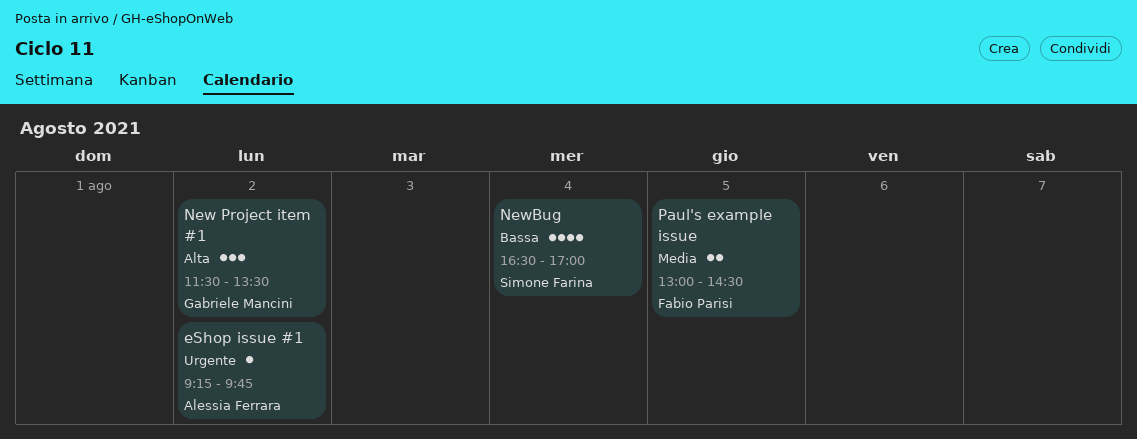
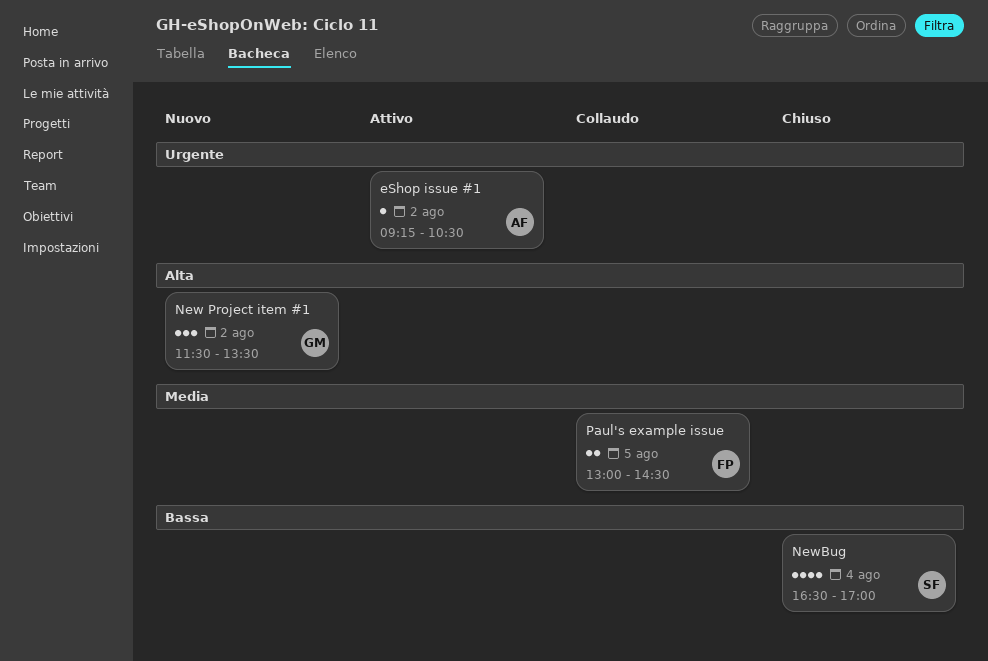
eShop issue #1, ends: 09:45 -> 10:30

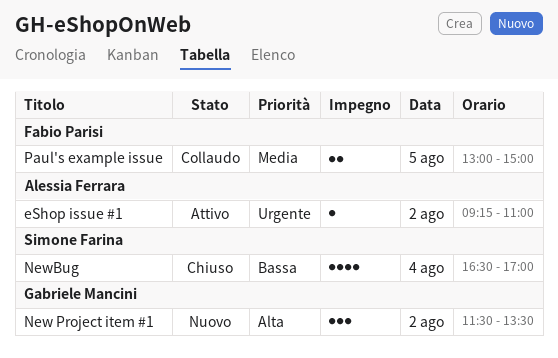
eShop issue #1, ends: 10:30 -> 11:00
Paul's example issue, ends: 14:30 -> 15:00

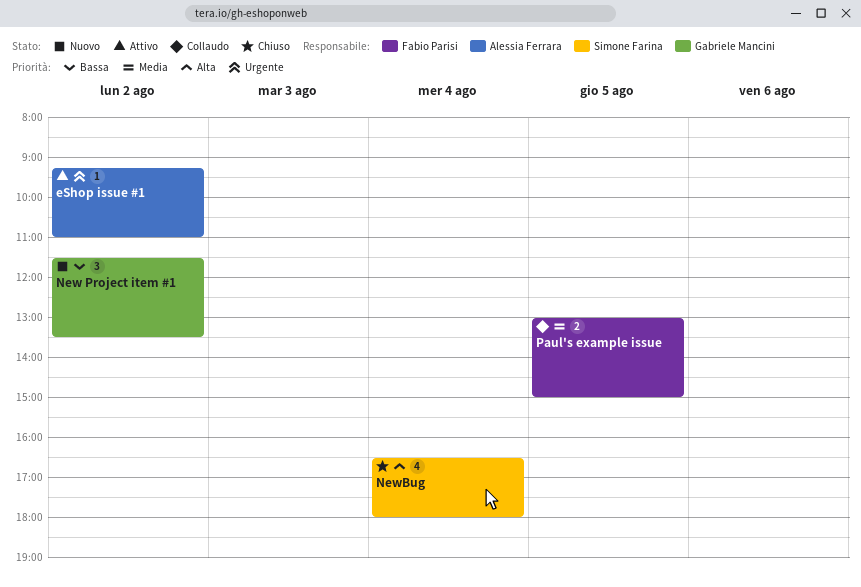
New Project item #1, priority: Alta -> Bassa
NewBug, priority: Bassa -> Alta
NewBug, ends: 17:00 -> 18:00

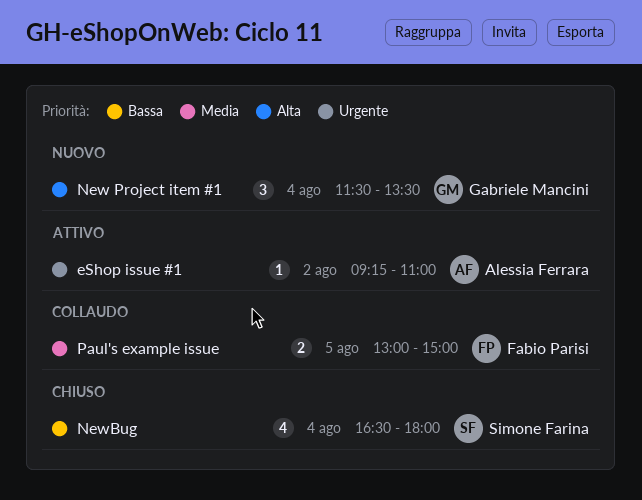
New Project item #1, priority: Bassa -> Alta
New Project item #1, day: Aug 2 -> Aug 4
NewBug, priority: Alta -> Bassa

